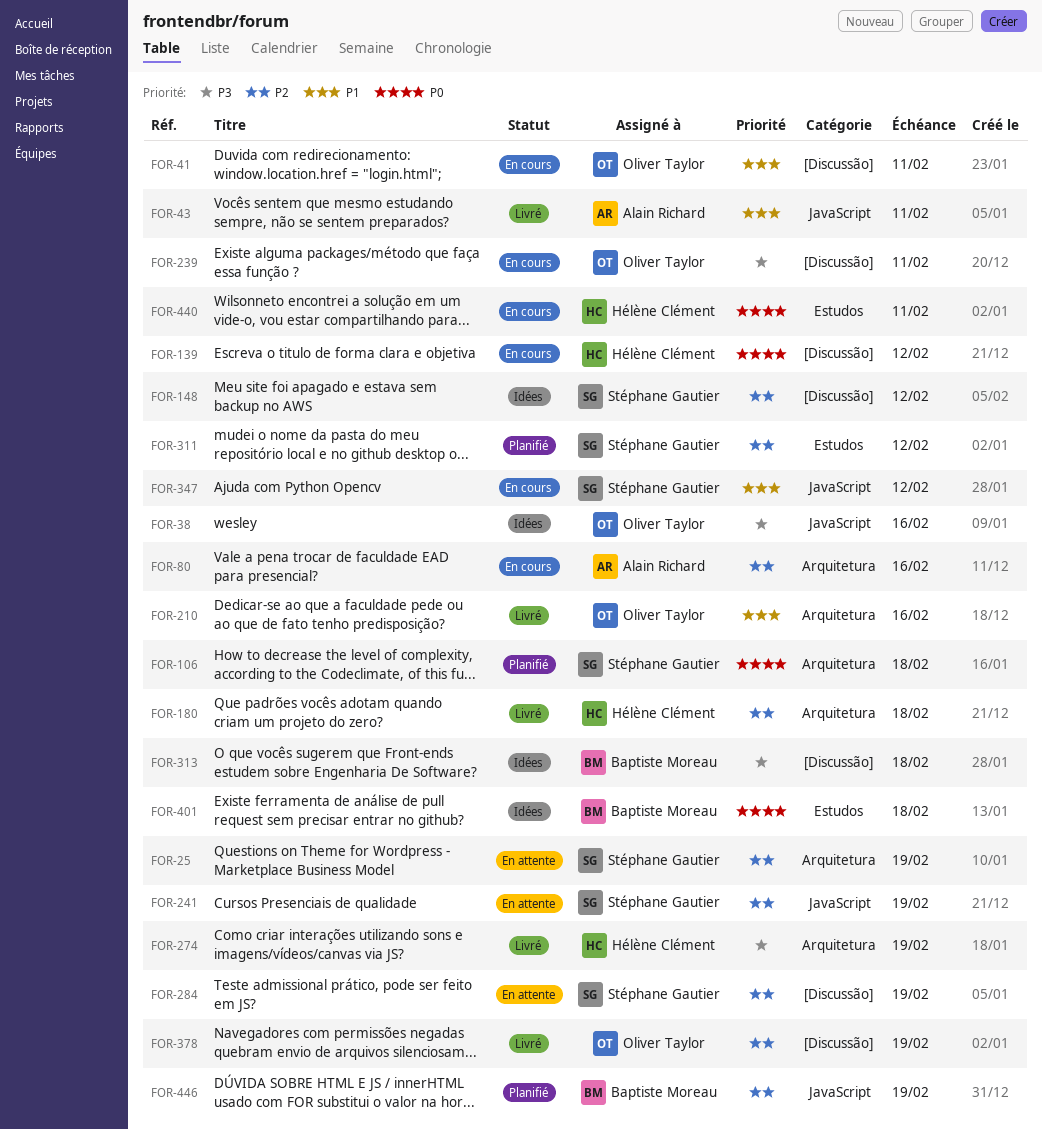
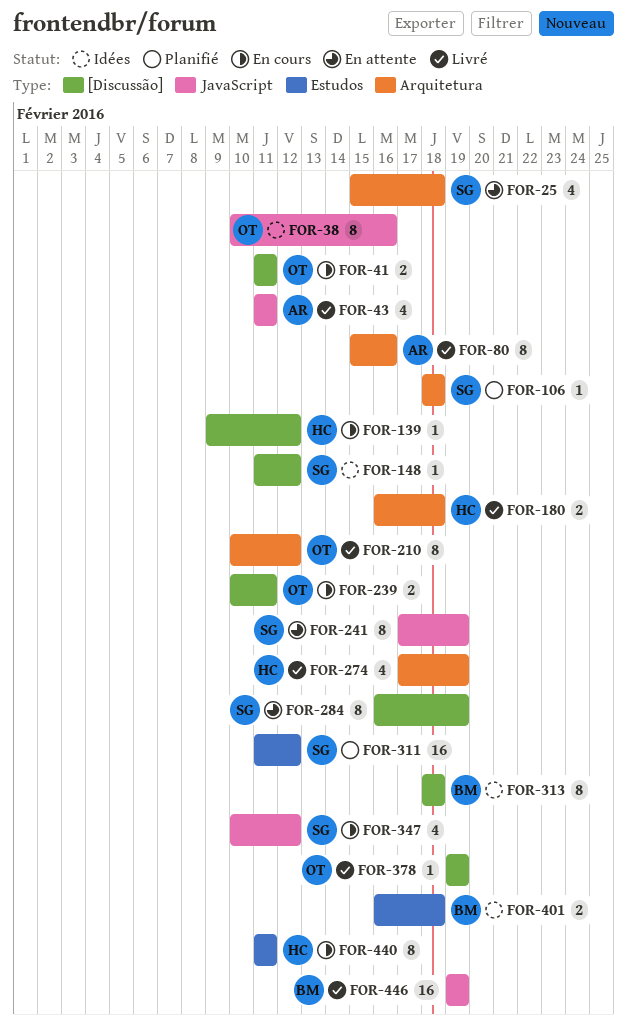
FOR-25, due: Feb 19 -> Feb 18
FOR-80, status: En cours -> Livré
FOR-210, due: Feb 16 -> Feb 12
FOR-446, status: Planifié -> Livré

